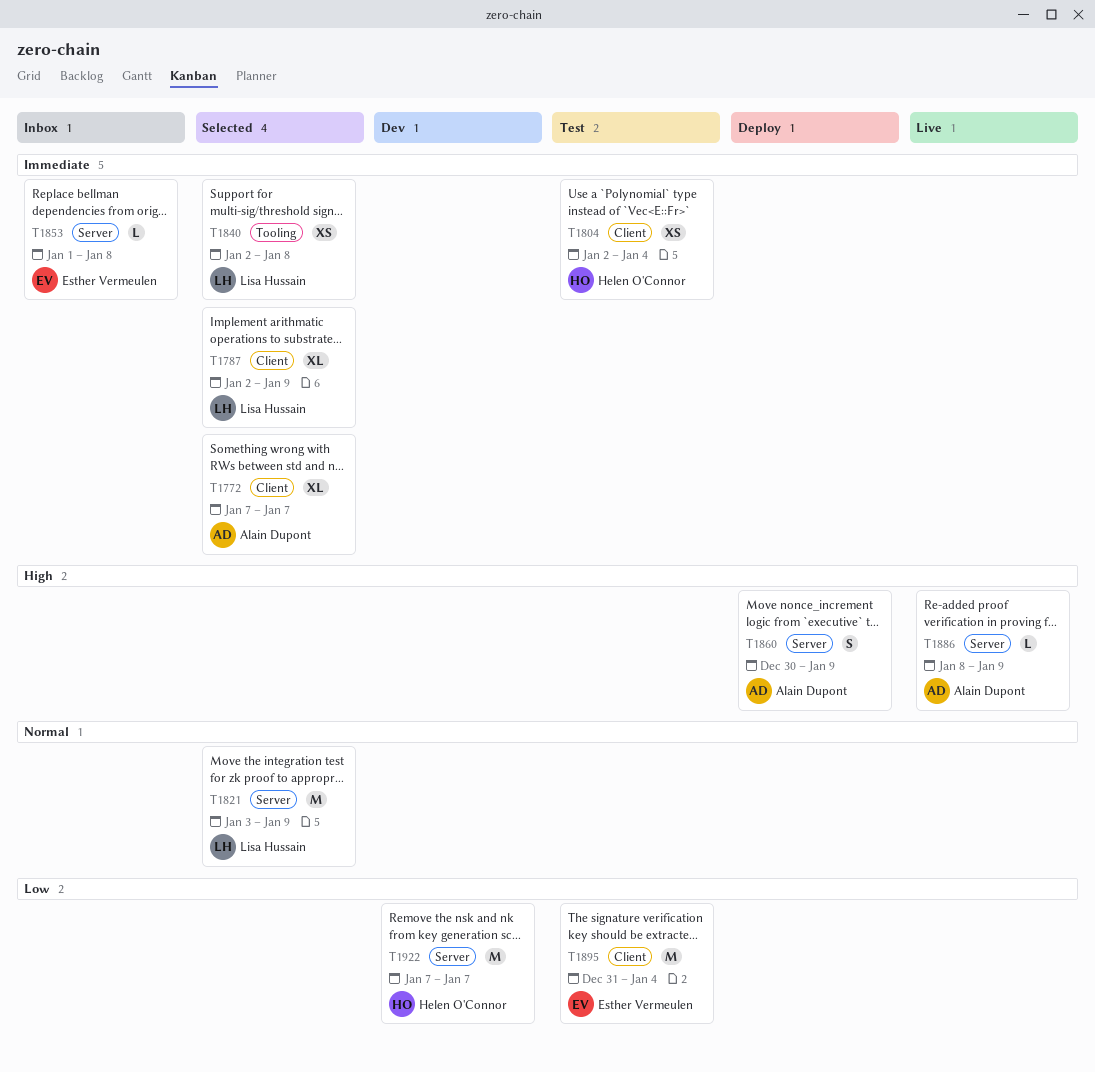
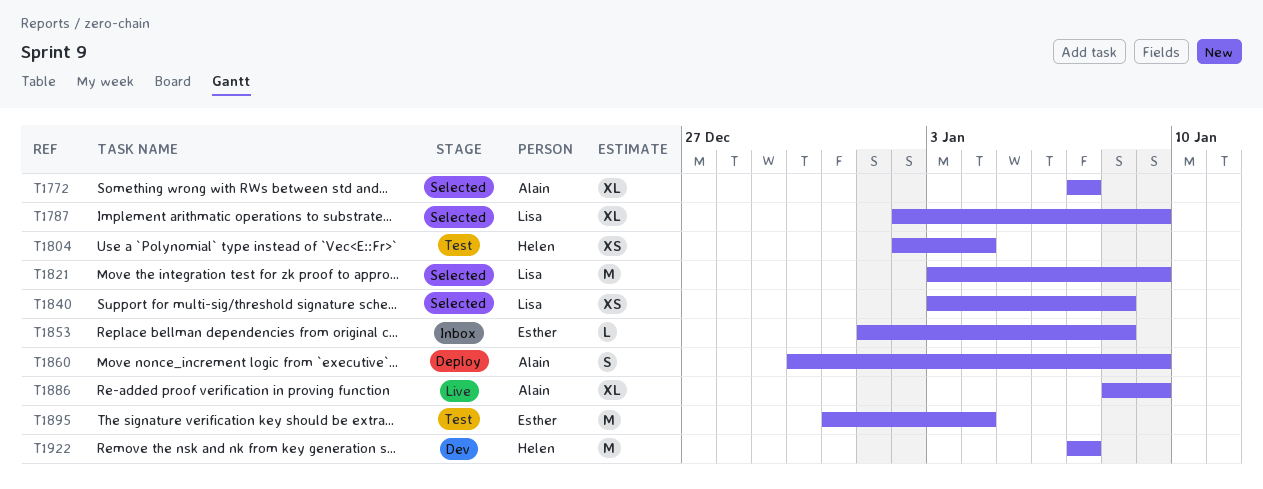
T1840, start: Jan 2 -> Jan 3
T1886, estimate: L -> XL

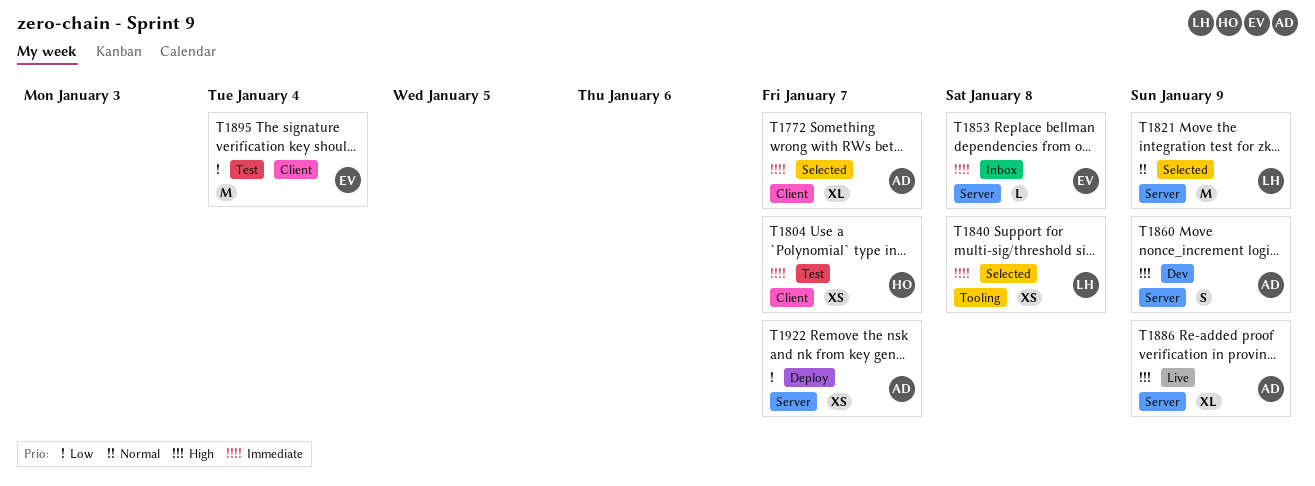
T1787: present -> none
T1804, due: Jan 4 -> Jan 7
T1860, status: Deploy -> Dev
T1922, status: Dev -> Deploy
T1922, owner: Helen -> Alain
T1922, estimate: M -> XS

